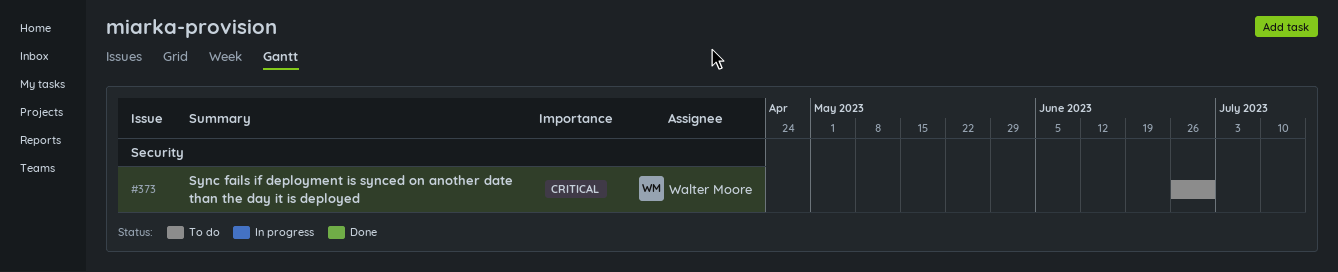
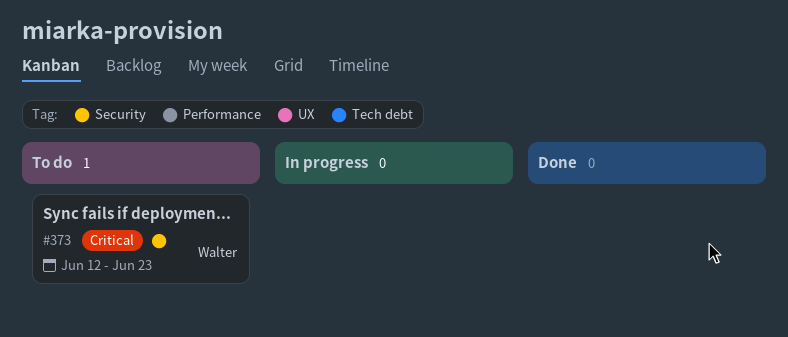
#373, start: Jun 26 -> Jun 12
#373, due: Jun 30 -> Jun 23

